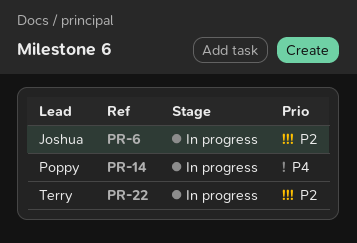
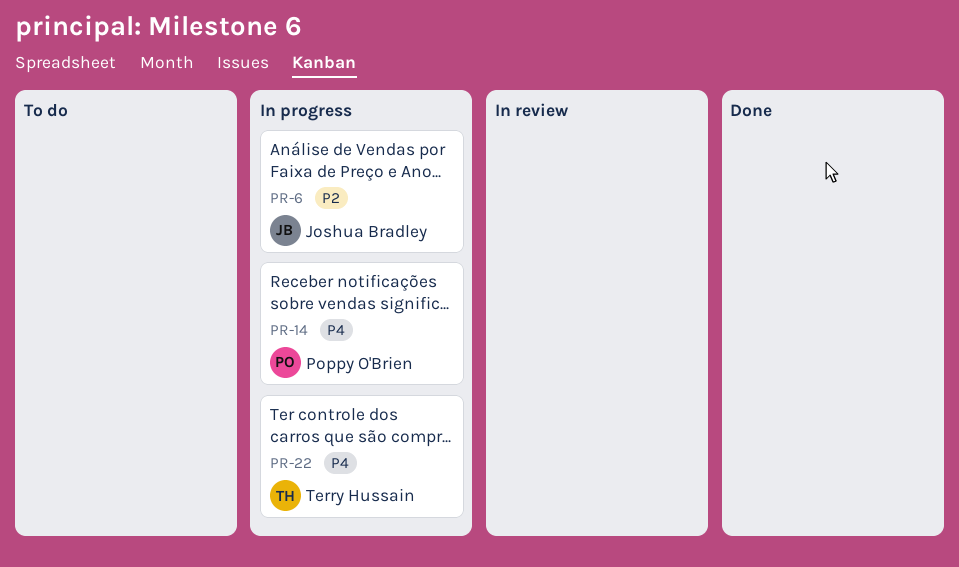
PR-22, priority: P2 -> P4

